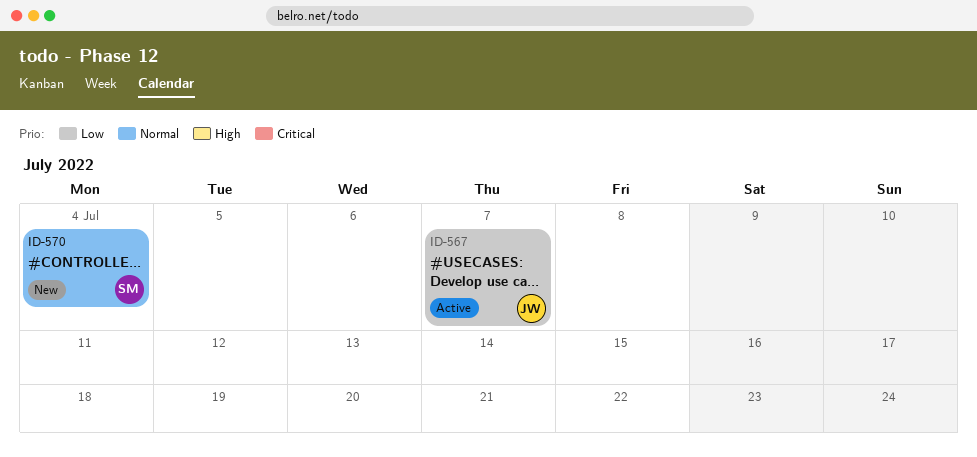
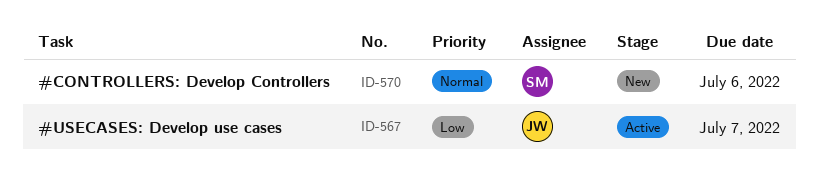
ID-570, due: Jul 4 -> Jul 6

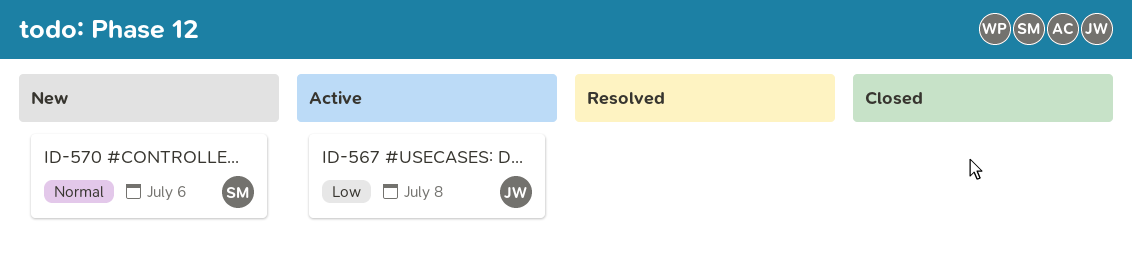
ID-567, due: Jul 7 -> Jul 8

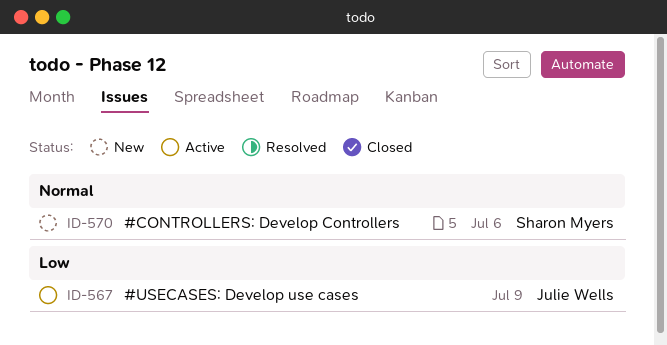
ID-567, due: Jul 8 -> Jul 9

